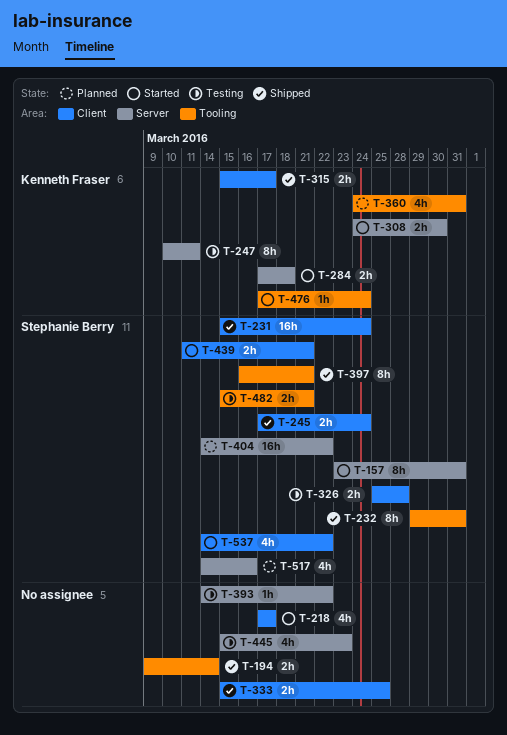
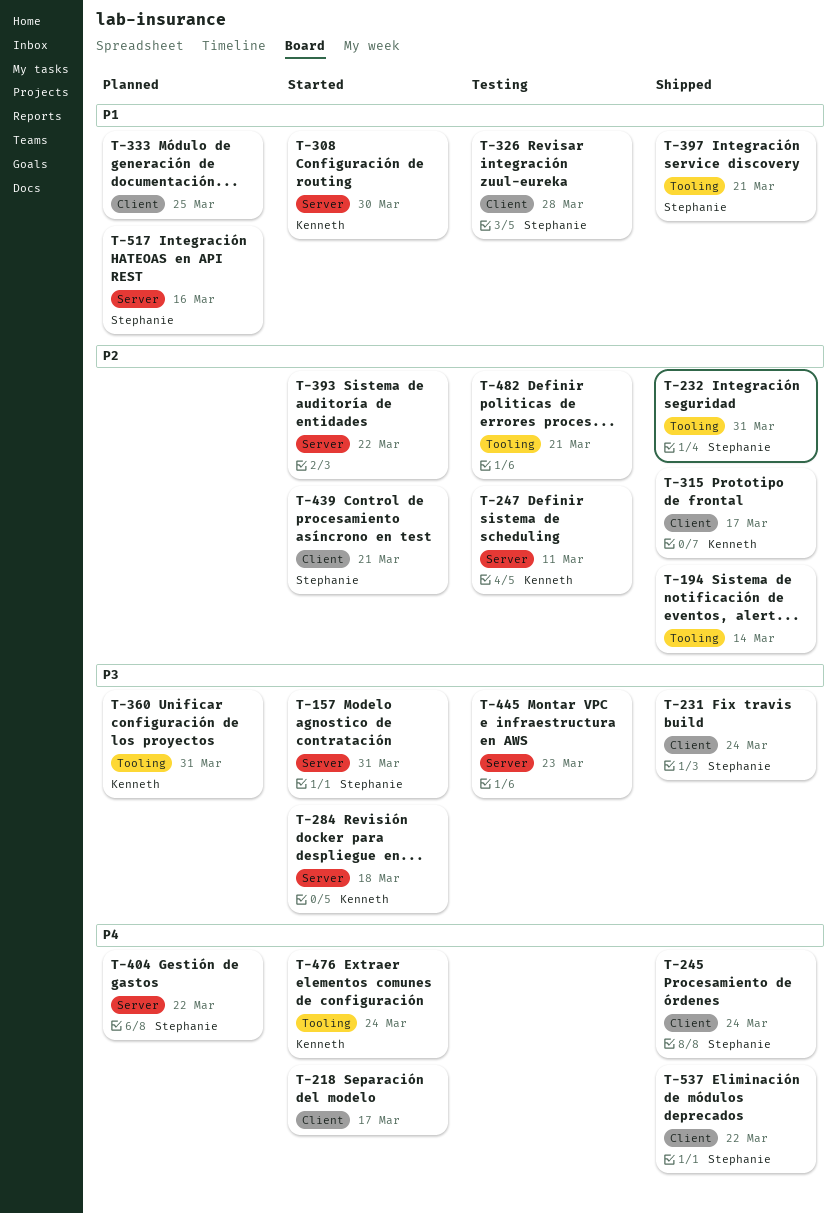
T-333, status: Shipped -> Planned
T-393, status: Testing -> Started
T-482, owner: Stephanie Berry -> none
T-537, status: Started -> Shipped

